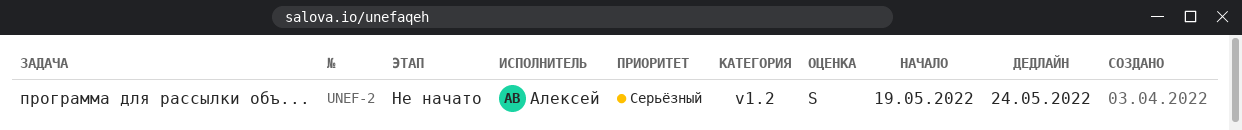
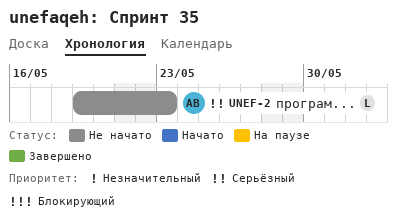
UNEF-2, estimate: S -> L
UNEF-2, due: May 24 -> May 23

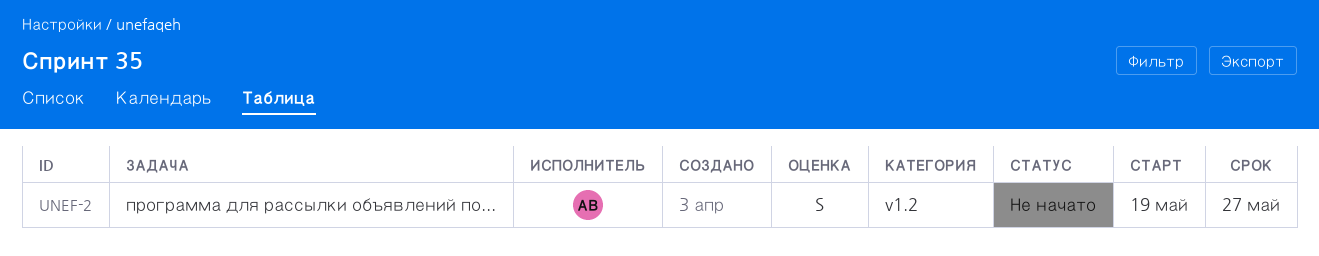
UNEF-2, estimate: L -> S
UNEF-2, due: May 23 -> May 27

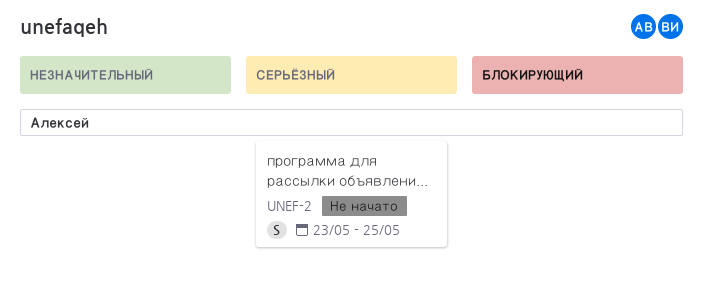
UNEF-2, start: May 19 -> May 23
UNEF-2, due: May 27 -> May 25

